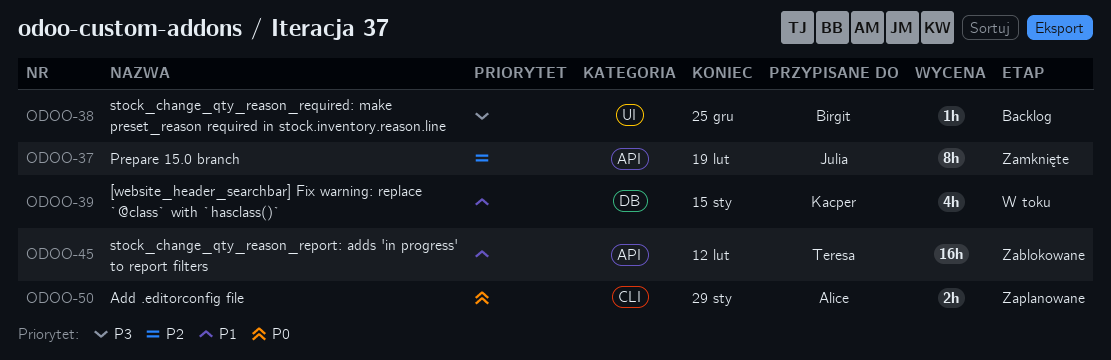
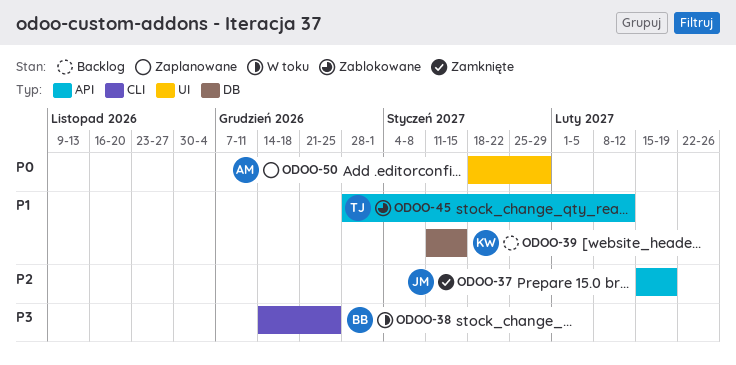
ODOO-38, status: Backlog -> W toku
ODOO-38, label: UI -> CLI
ODOO-39, status: W toku -> Backlog
ODOO-50, label: CLI -> UI

